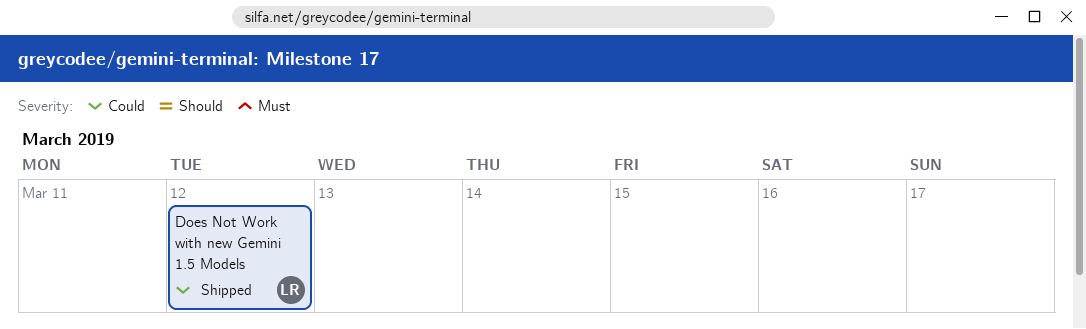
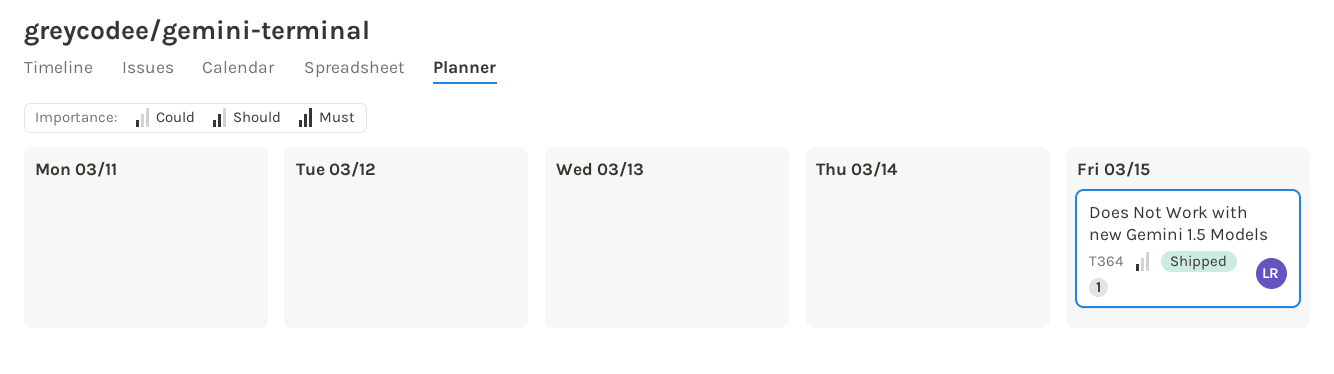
Does Not Work with new Gemini 1.5 Models, due: Mar 12 -> Mar 15

